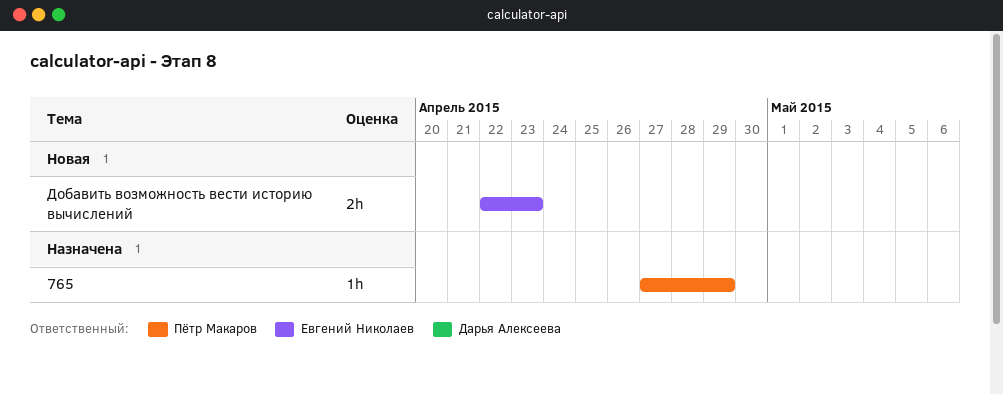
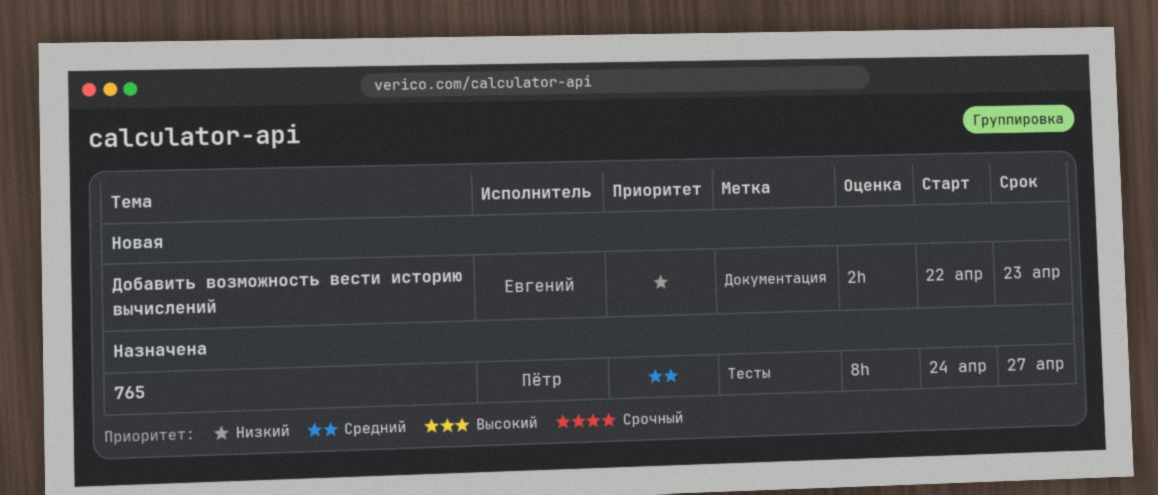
765, estimate: 1h -> 8h
765, start: Apr 27 -> Apr 24
765, due: Apr 29 -> Apr 27

